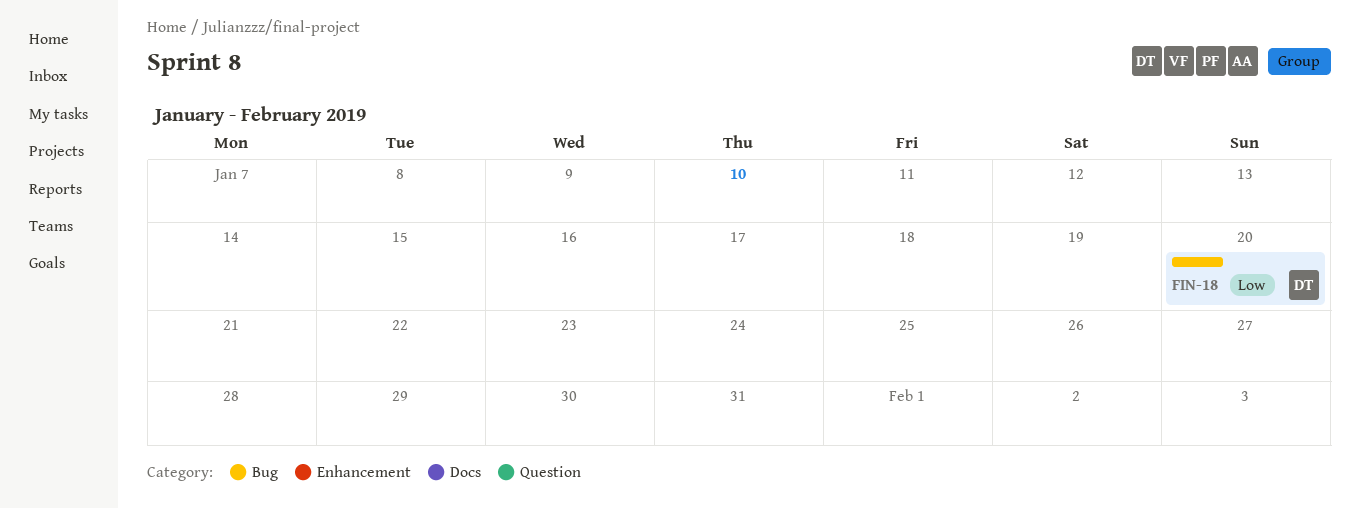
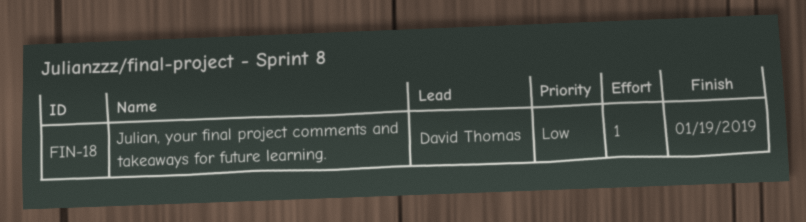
FIN-18, due: Jan 20 -> Jan 19

